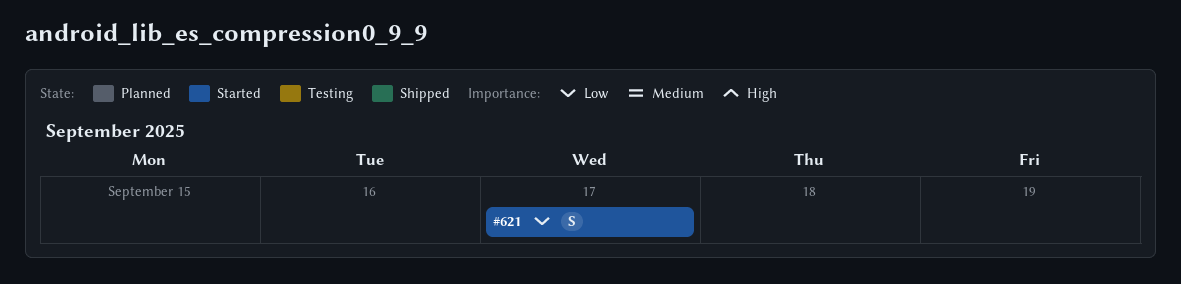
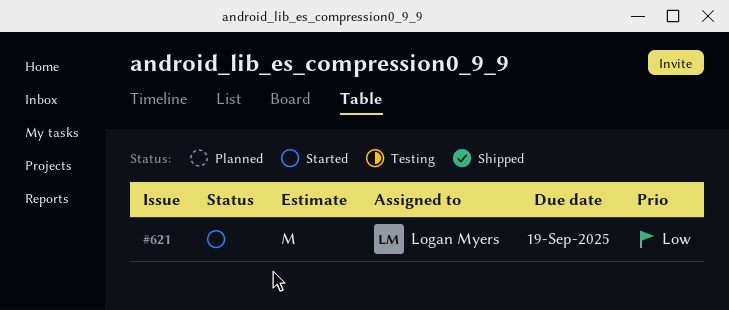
#621, estimate: S -> M
#621, due: Sep 17 -> Sep 19

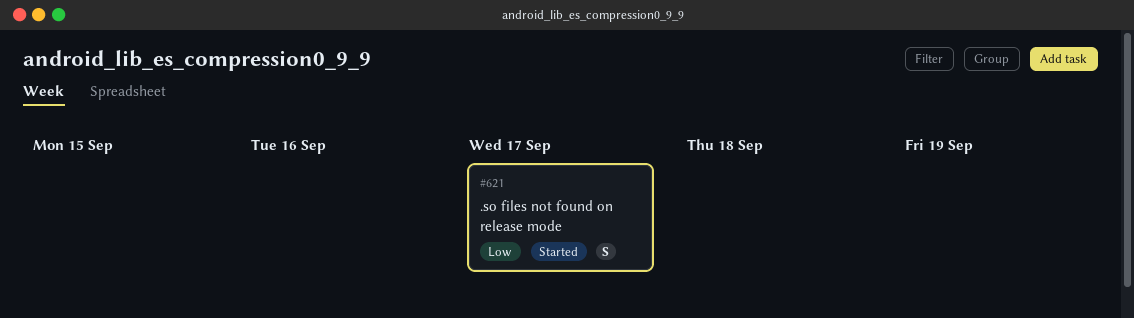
#621, estimate: M -> S
#621, due: Sep 19 -> Sep 17

